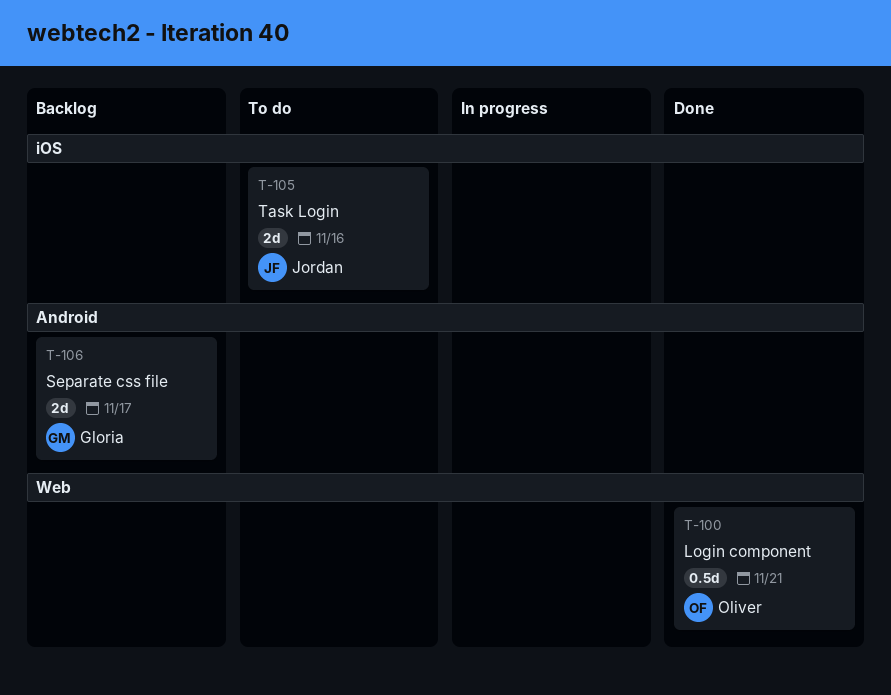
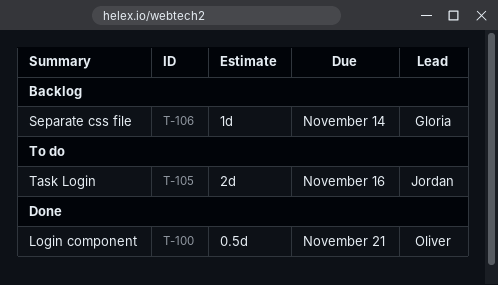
T-106, estimate: 2d -> 1d
T-106, due: Nov 17 -> Nov 14

